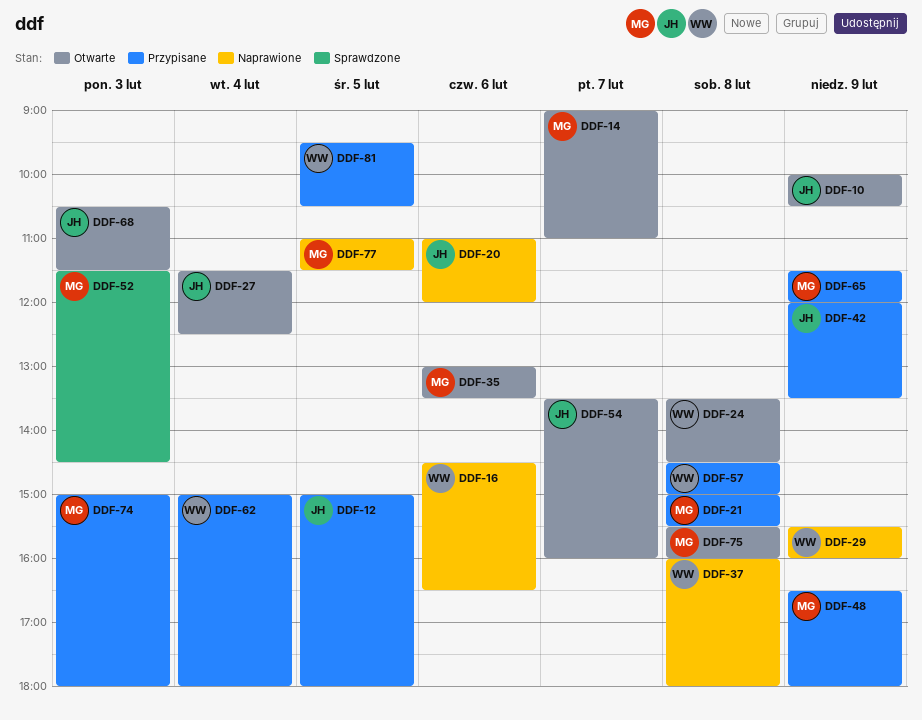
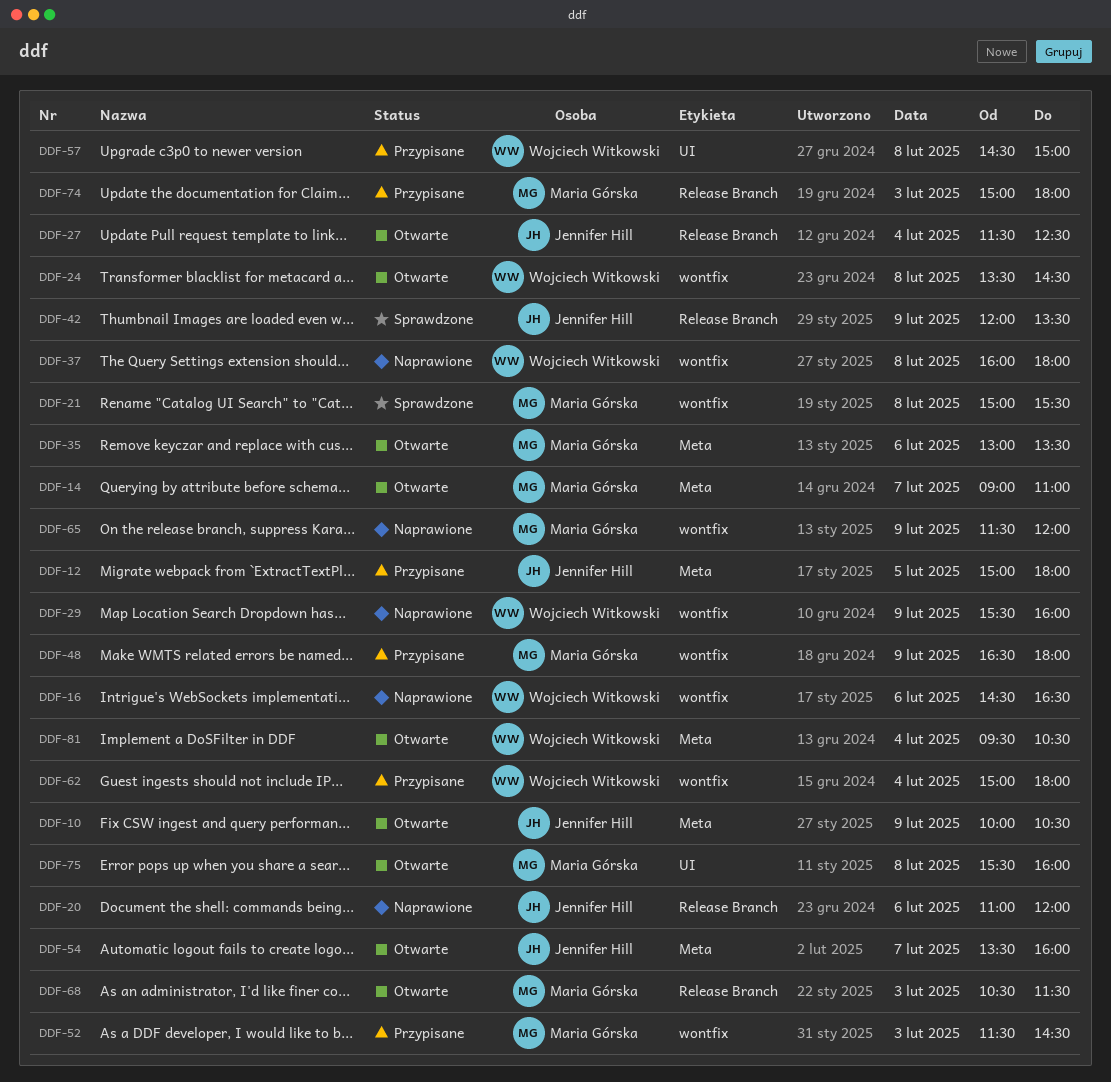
DDF-21, status: Przypisane -> Sprawdzone
DDF-42, status: Przypisane -> Sprawdzone
DDF-52, status: Sprawdzone -> Przypisane
DDF-65, status: Przypisane -> Naprawione
DDF-68, owner: Jennifer Hill -> Maria Górska
DDF-77: present -> none
DDF-81, status: Przypisane -> Otwarte
DDF-81, day: Feb 5 -> Feb 4

